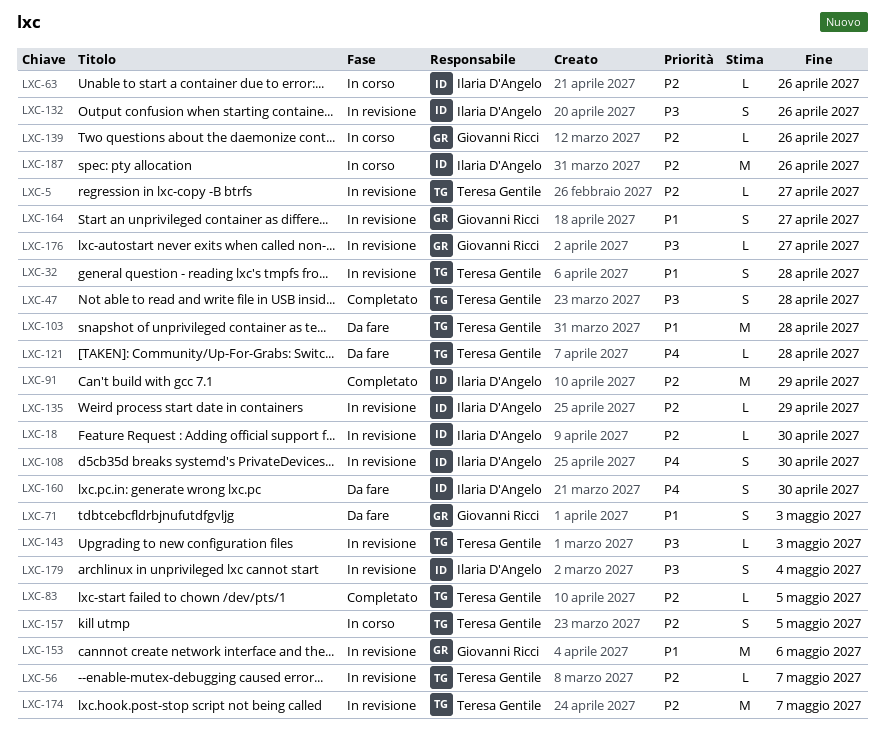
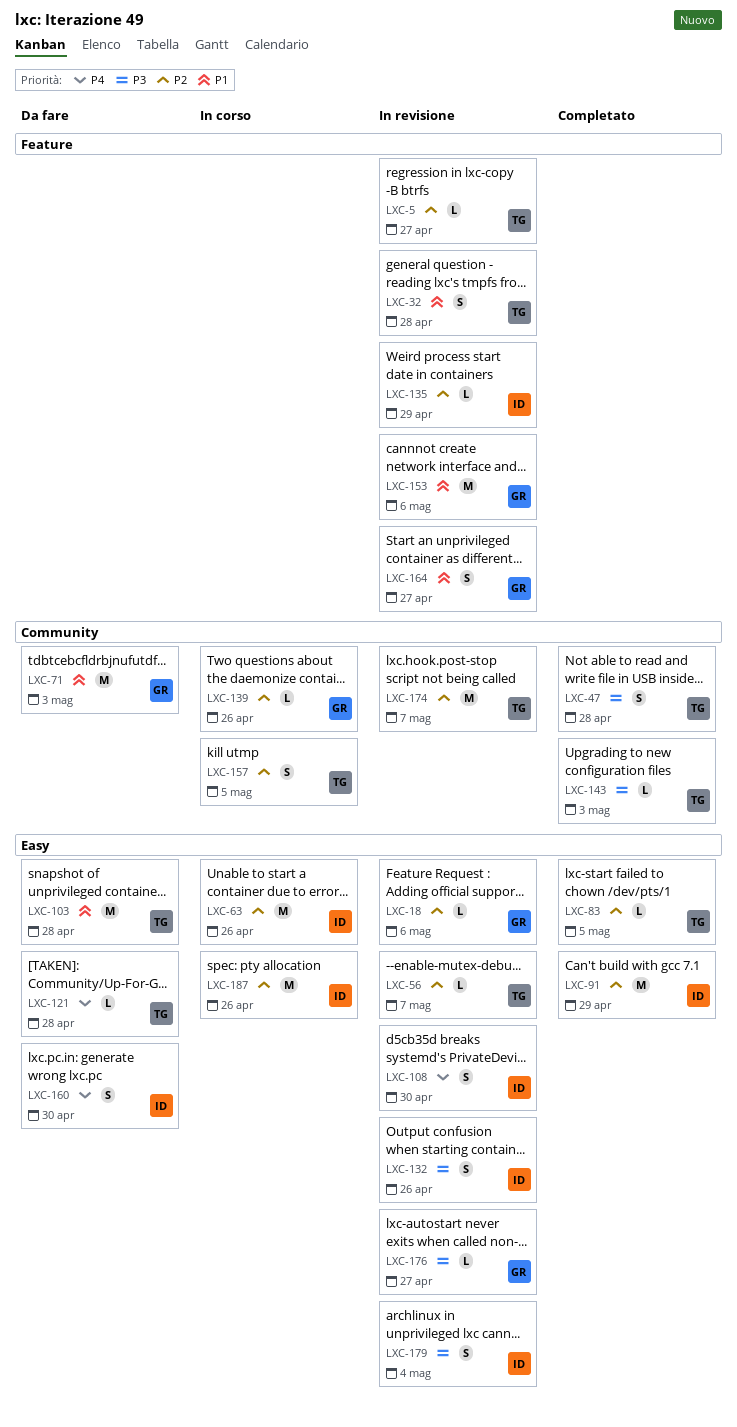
LXC-18, owner: Ilaria D'Angelo -> Giovanni Ricci
LXC-18, due: Apr 30 -> May 6
LXC-63, estimate: L -> M
LXC-71, estimate: S -> M
LXC-143, status: In revisione -> Completato

